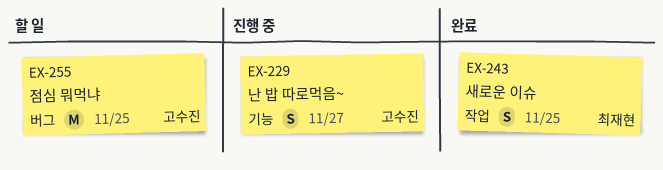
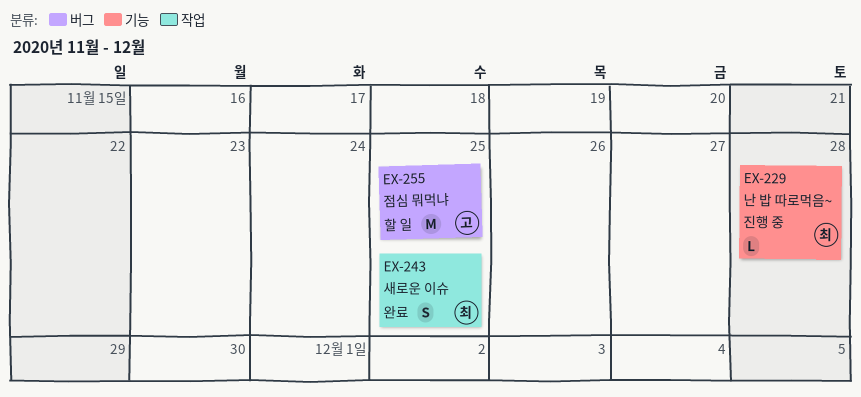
EX-229, owner: 고수진 -> 최재현
EX-229, estimate: S -> L
EX-229, due: Nov 27 -> Nov 28

